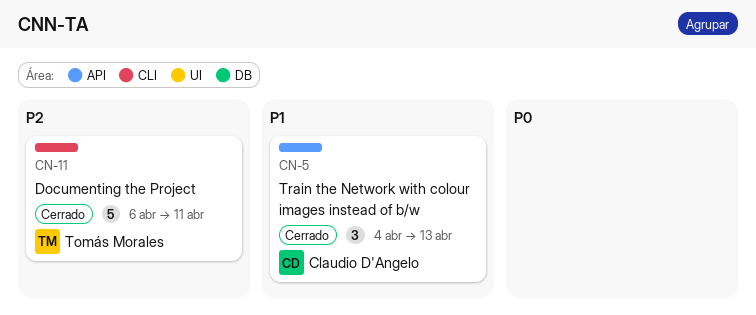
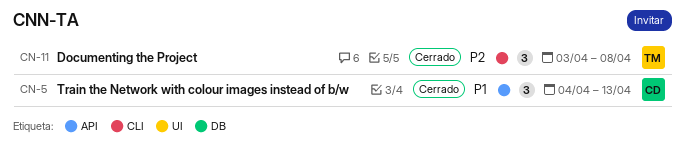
CN-11, estimate: 5 -> 3
CN-11, start: Apr 6 -> Apr 3
CN-11, due: Apr 11 -> Apr 8

